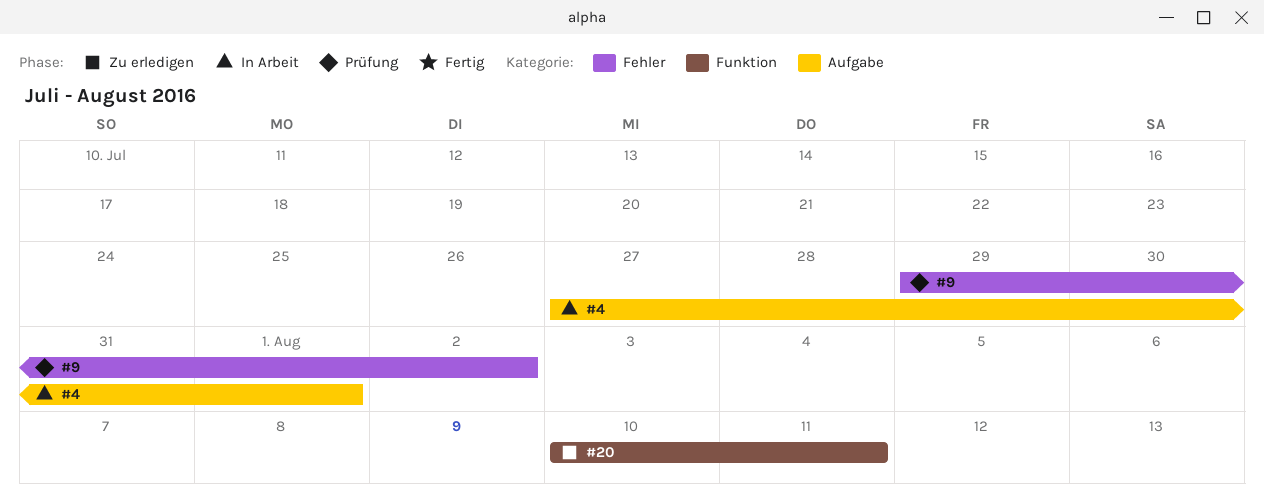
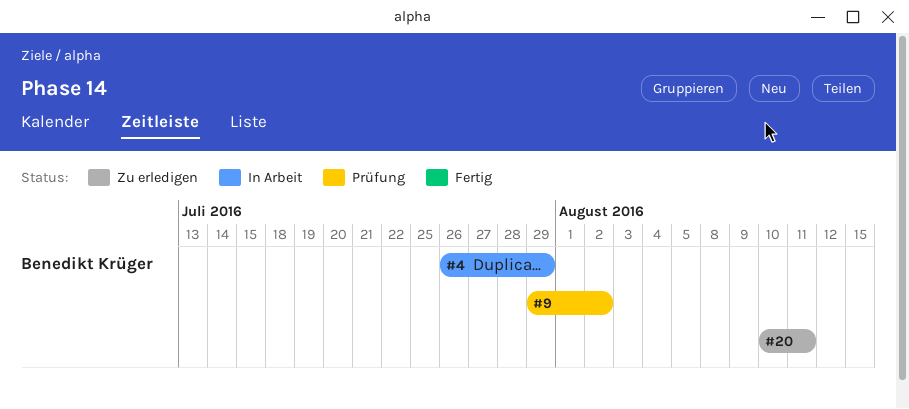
#4, start: Jul 27 -> Jul 26
#4, due: Aug 1 -> Jul 29

